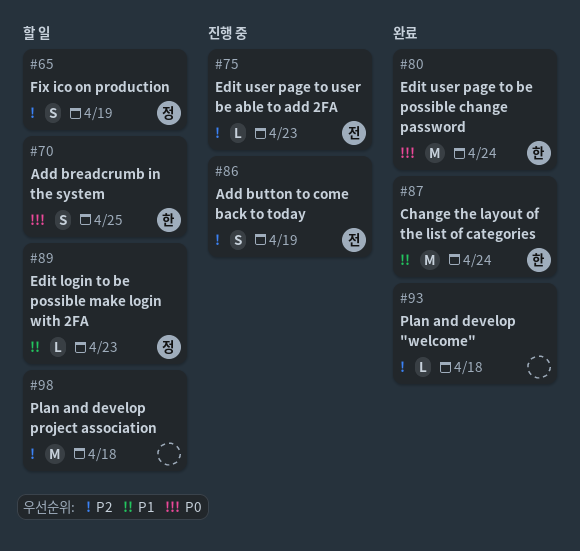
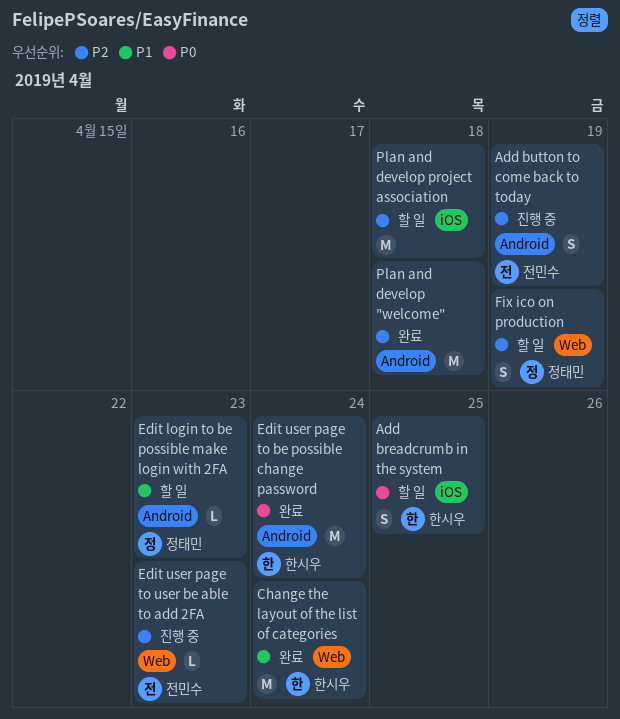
Plan and develop "welcome", estimate: L -> M

